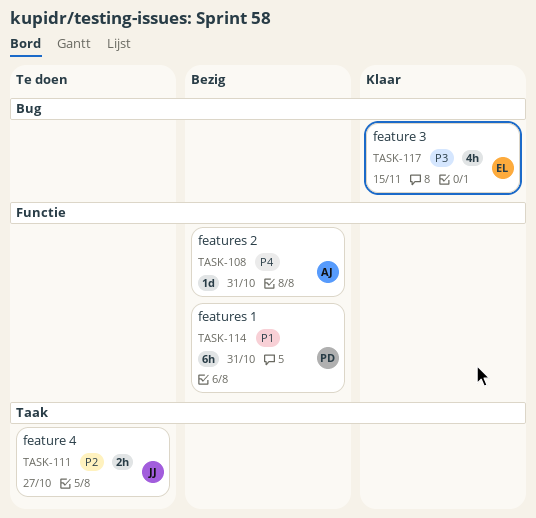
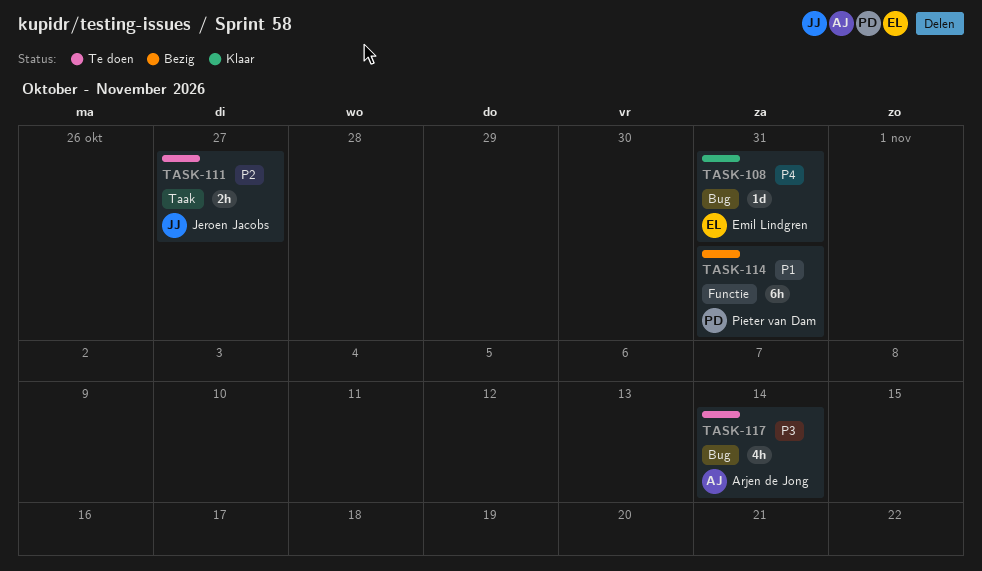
TASK-108, status: Bezig -> Klaar
TASK-108, owner: Arjen de Jong -> Emil Lindgren
TASK-108, label: Functie -> Bug
TASK-117, status: Klaar -> Te doen
TASK-117, owner: Emil Lindgren -> Arjen de Jong
TASK-117, due: Nov 15 -> Nov 14

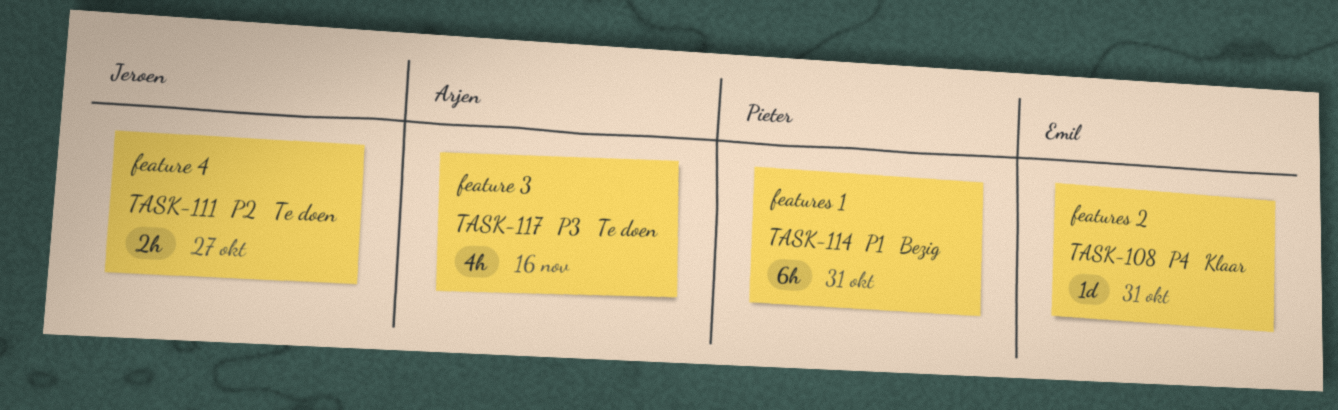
TASK-117, due: Nov 14 -> Nov 16

